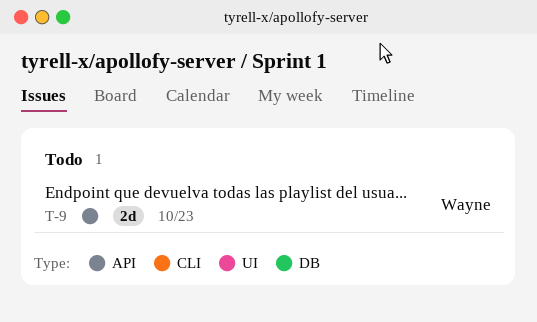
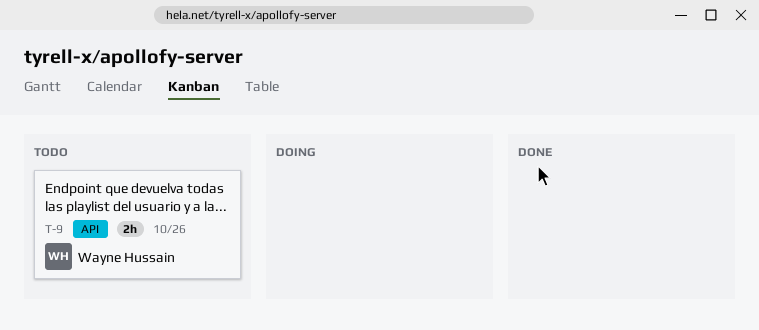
T-9, estimate: 2d -> 2h
T-9, due: Oct 23 -> Oct 26

